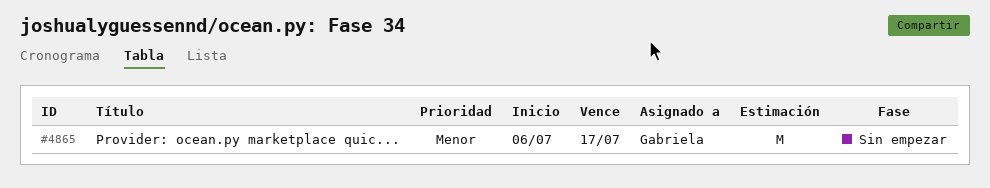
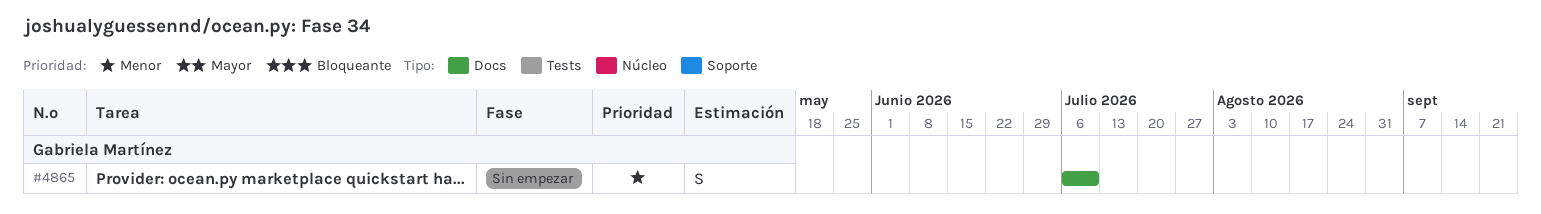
#4865, estimate: M -> S
#4865, due: Jul 17 -> Jul 10

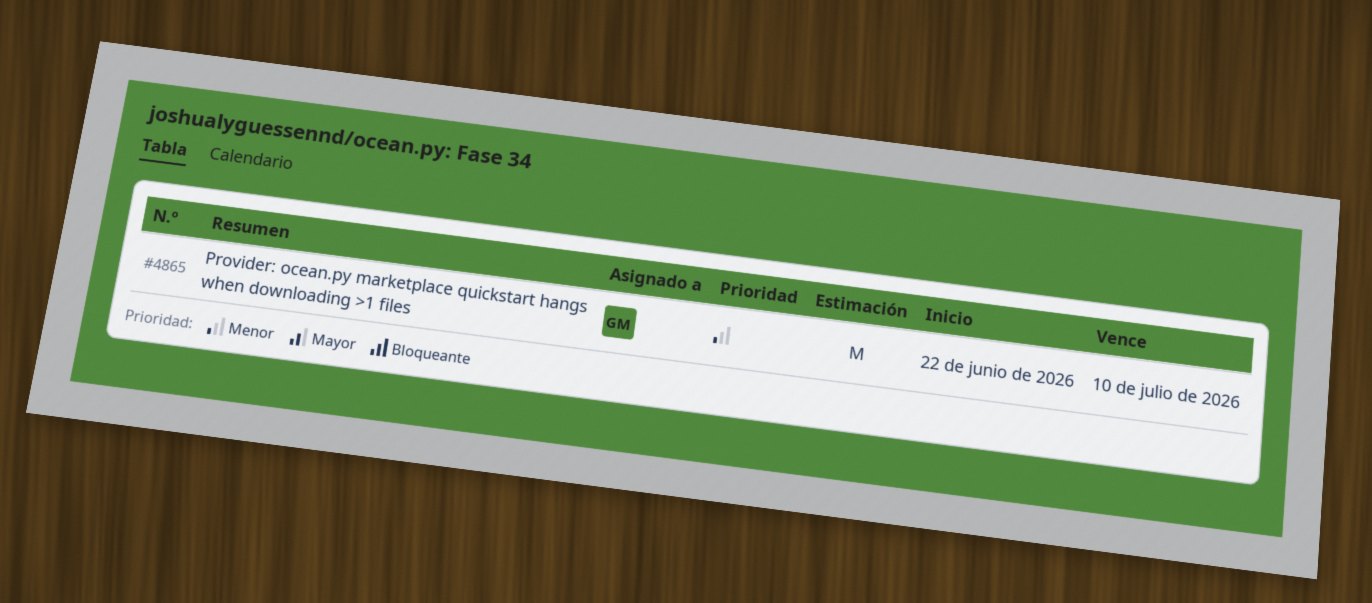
#4865, estimate: S -> M
#4865, start: Jul 6 -> Jun 22

